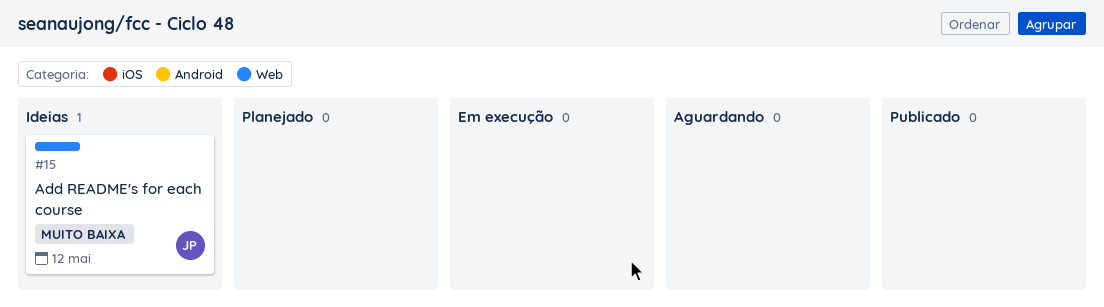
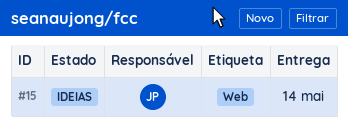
#15, due: May 12 -> May 14

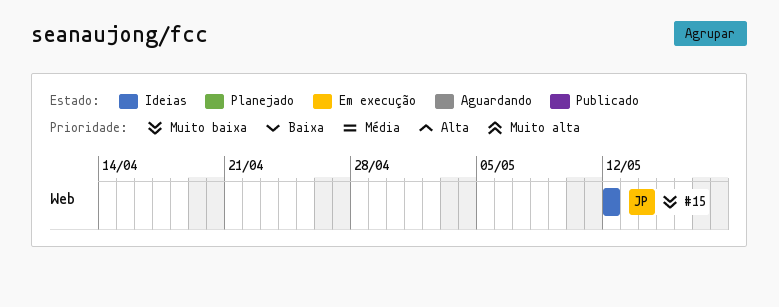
#15, due: May 14 -> May 12

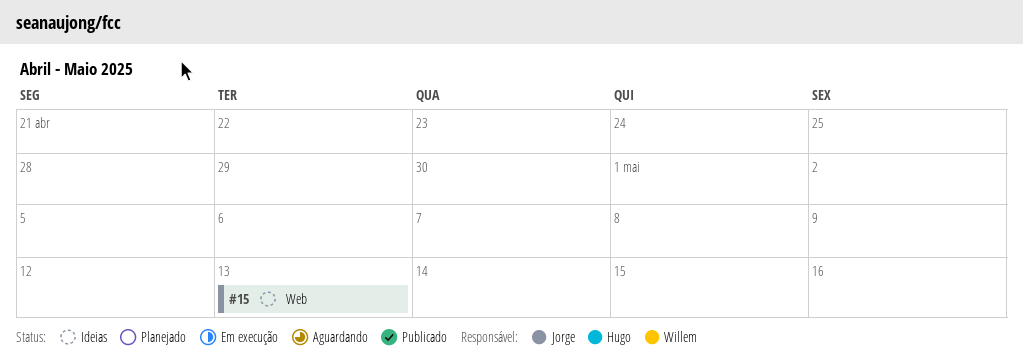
#15, due: May 12 -> May 13

